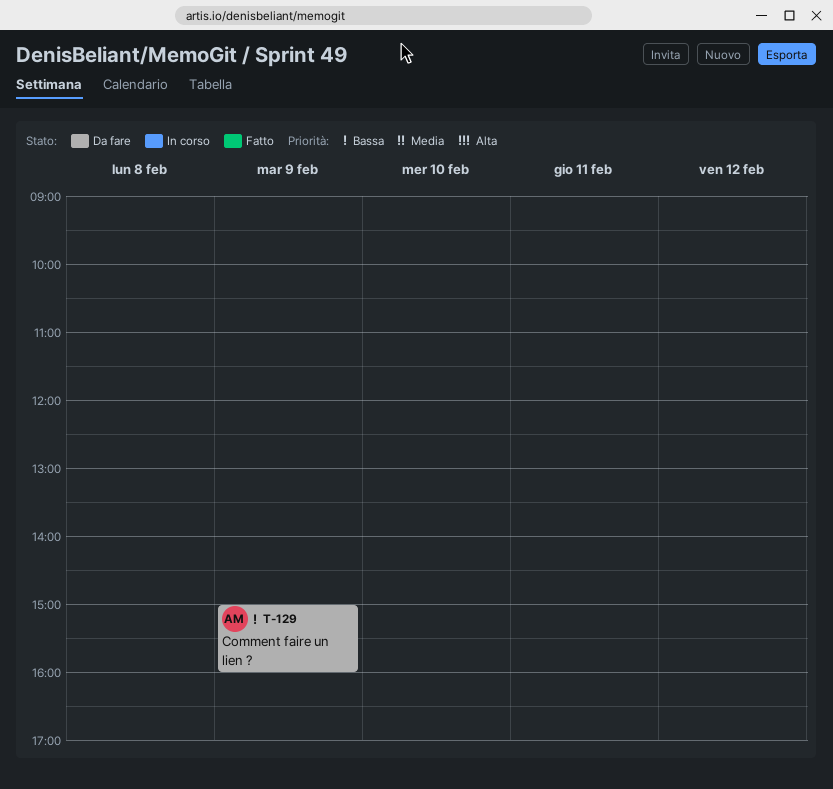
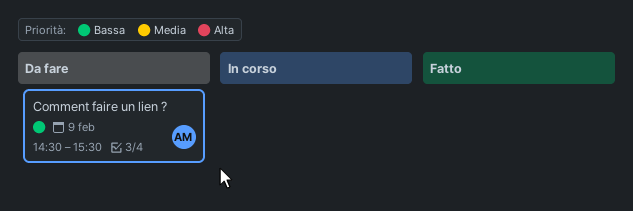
Comment faire un lien ?, begins: 15:00 -> 14:30
Comment faire un lien ?, ends: 16:00 -> 15:30

